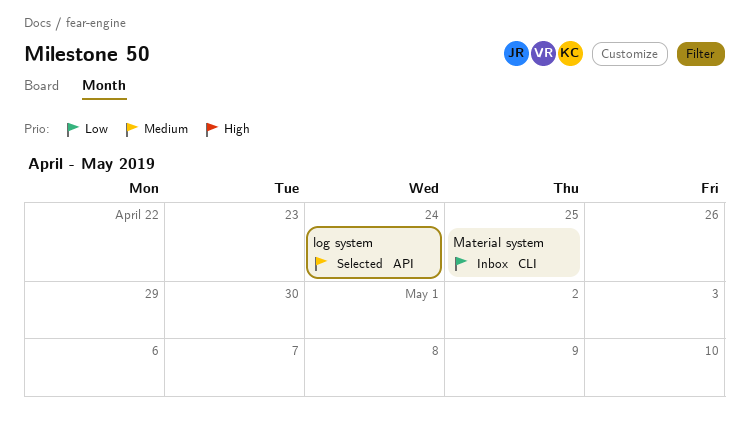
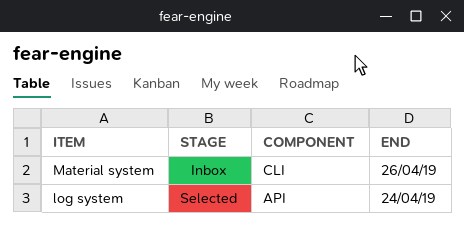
Material system, due: Apr 25 -> Apr 26

